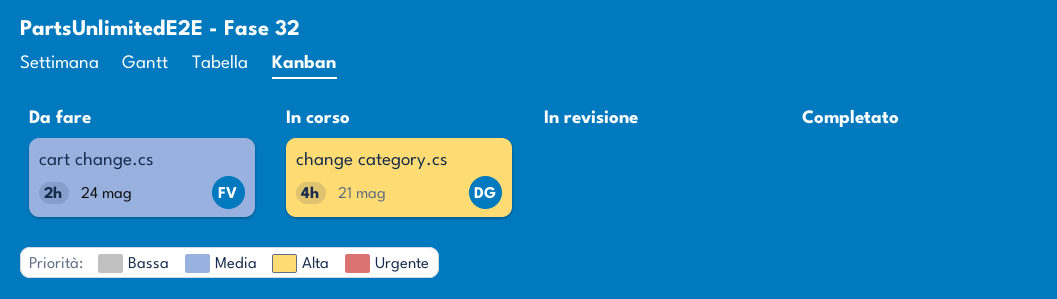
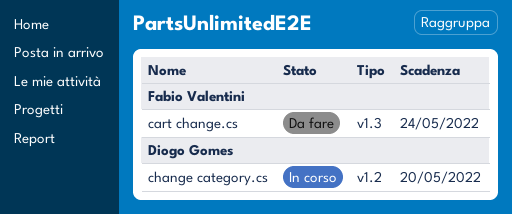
change category.cs, due: May 21 -> May 20

